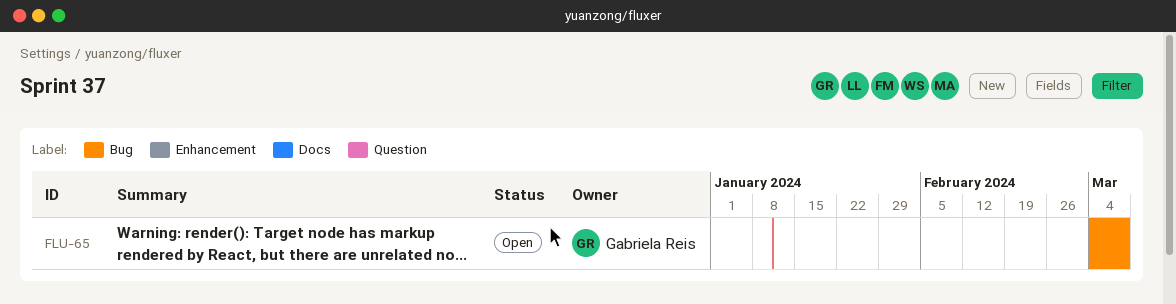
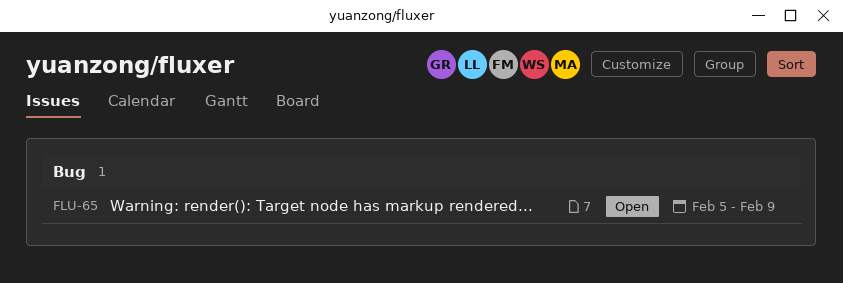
FLU-65, start: Mar 4 -> Feb 5
FLU-65, due: Mar 8 -> Feb 9

